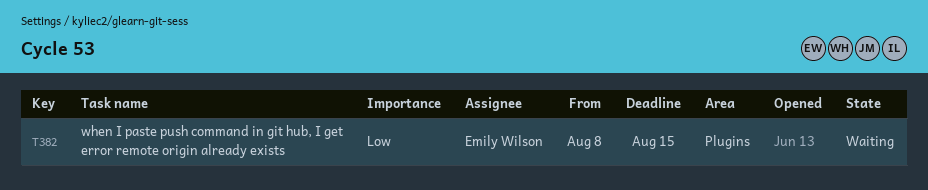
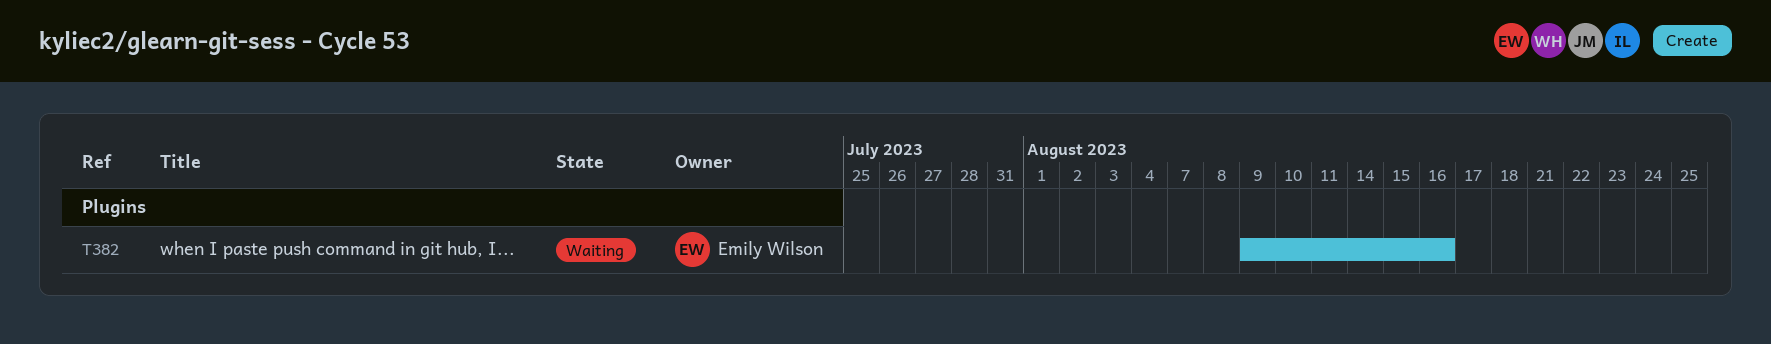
T382, start: Aug 8 -> Aug 9
T382, due: Aug 15 -> Aug 16

